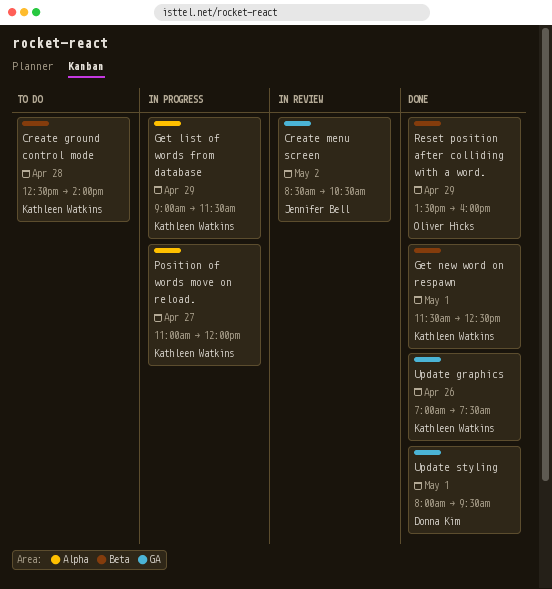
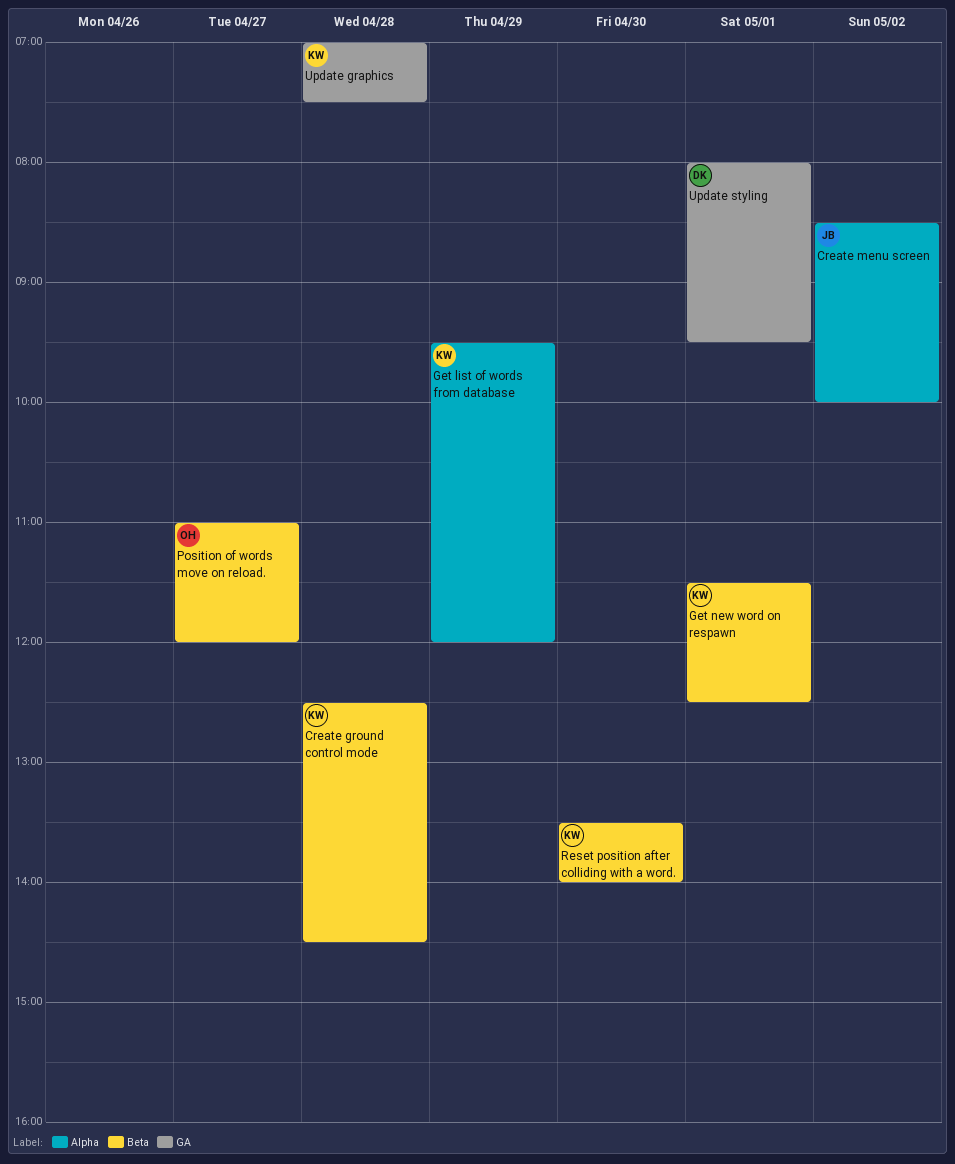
Create ground control mode, ends: 14:00 -> 14:30
Create menu screen, label: GA -> Alpha
Create menu screen, ends: 10:30 -> 10:00
Get list of words from database, begins: 09:00 -> 09:30
Get list of words from database, ends: 11:30 -> 12:00
Position of words move on reload., owner: Kathleen Watkins -> Oliver Hicks
Position of words move on reload., label: Alpha -> Beta
Reset position after colliding with a word., owner: Oliver Hicks -> Kathleen Watkins
Reset position after colliding with a word., day: Apr 29 -> Apr 30
Reset position after colliding with a word., ends: 16:00 -> 14:00
Update graphics, day: Apr 26 -> Apr 28

